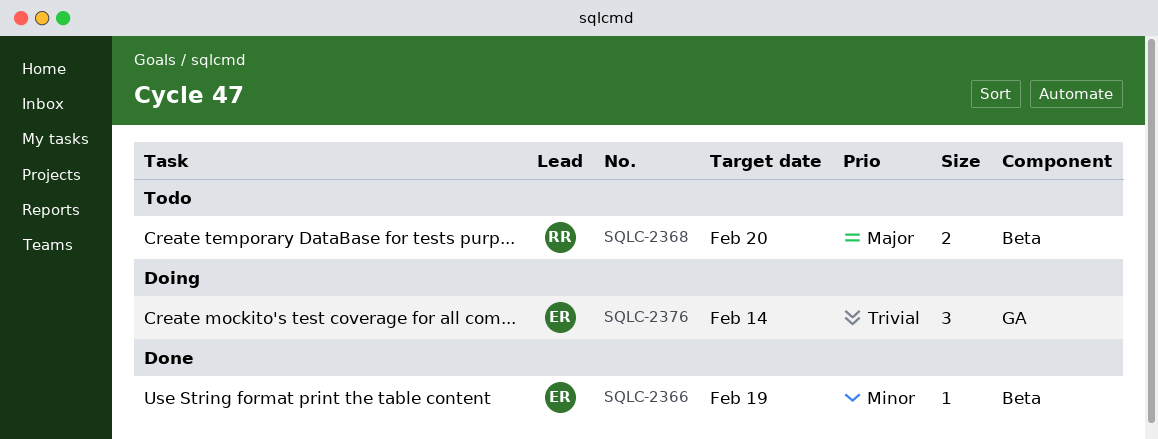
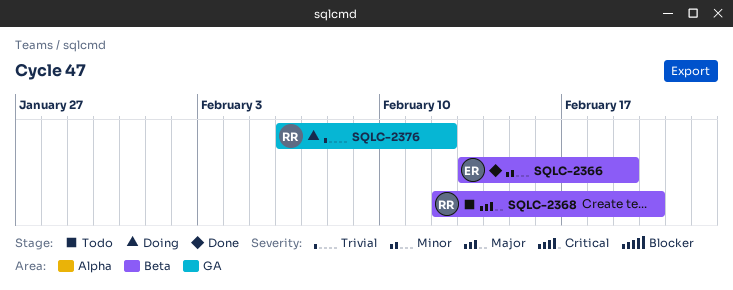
SQLC-2376, owner: ER -> RR
SQLC-2376, due: Feb 14 -> Feb 12

